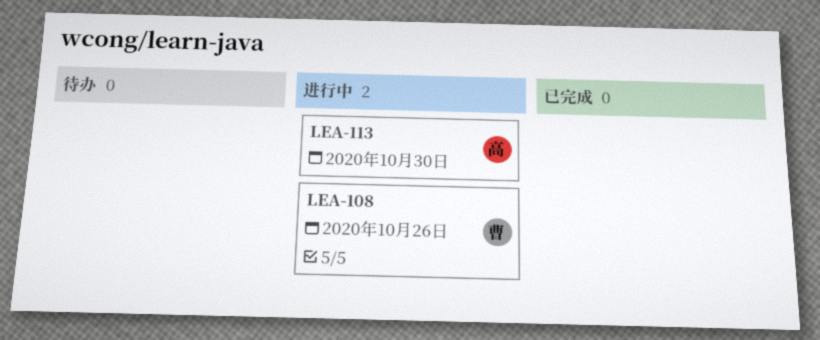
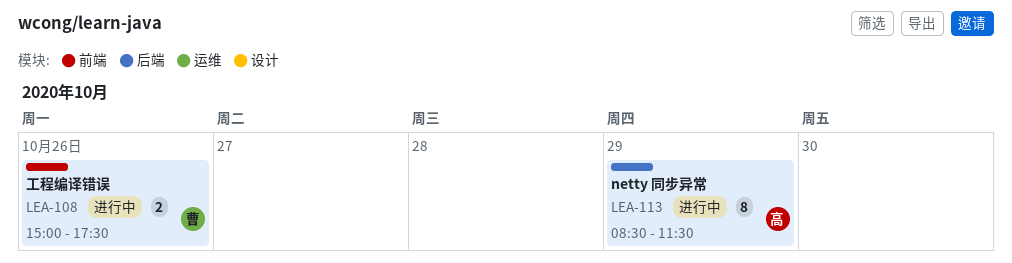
LEA-113, day: Oct 30 -> Oct 29

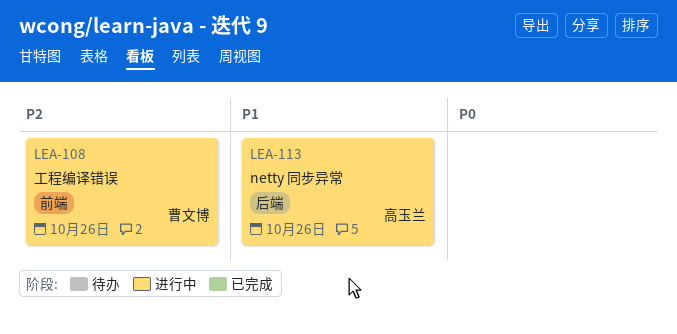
LEA-113, day: Oct 29 -> Oct 26

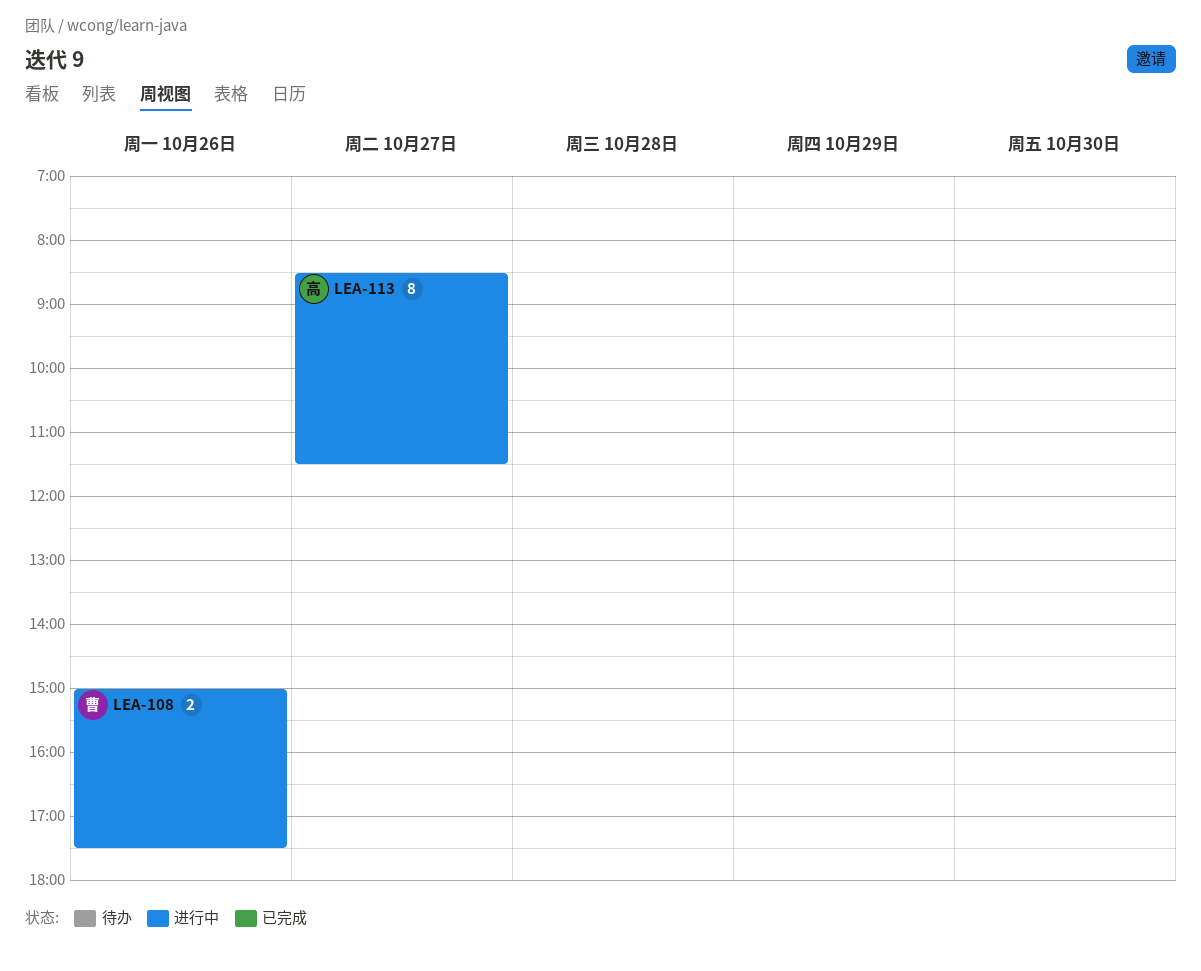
LEA-113, day: Oct 26 -> Oct 27

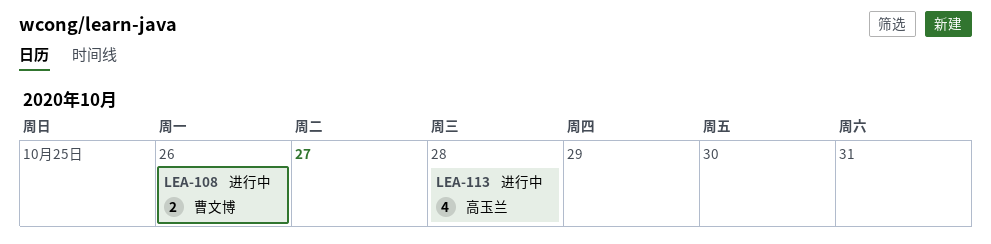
LEA-113, estimate: 8 -> 4
LEA-113, day: Oct 27 -> Oct 28

